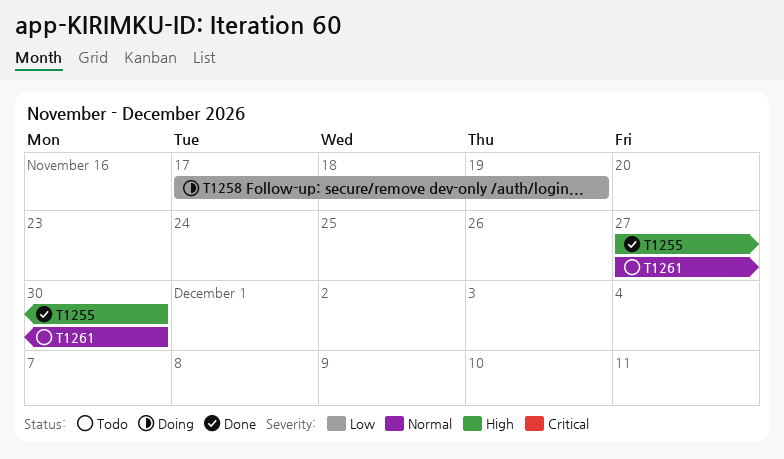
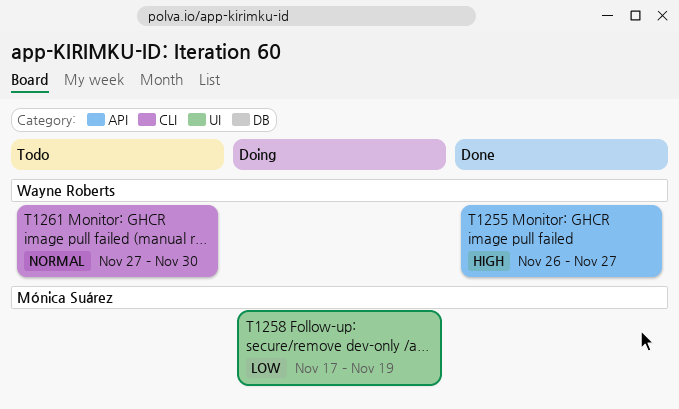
T1255, start: Nov 27 -> Nov 26
T1255, due: Nov 30 -> Nov 27

